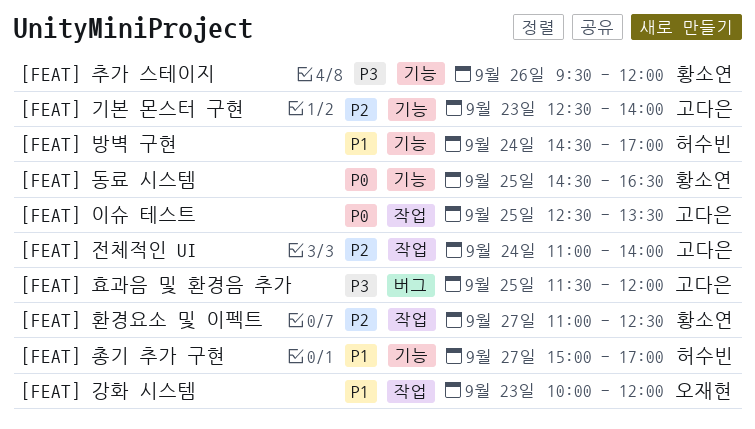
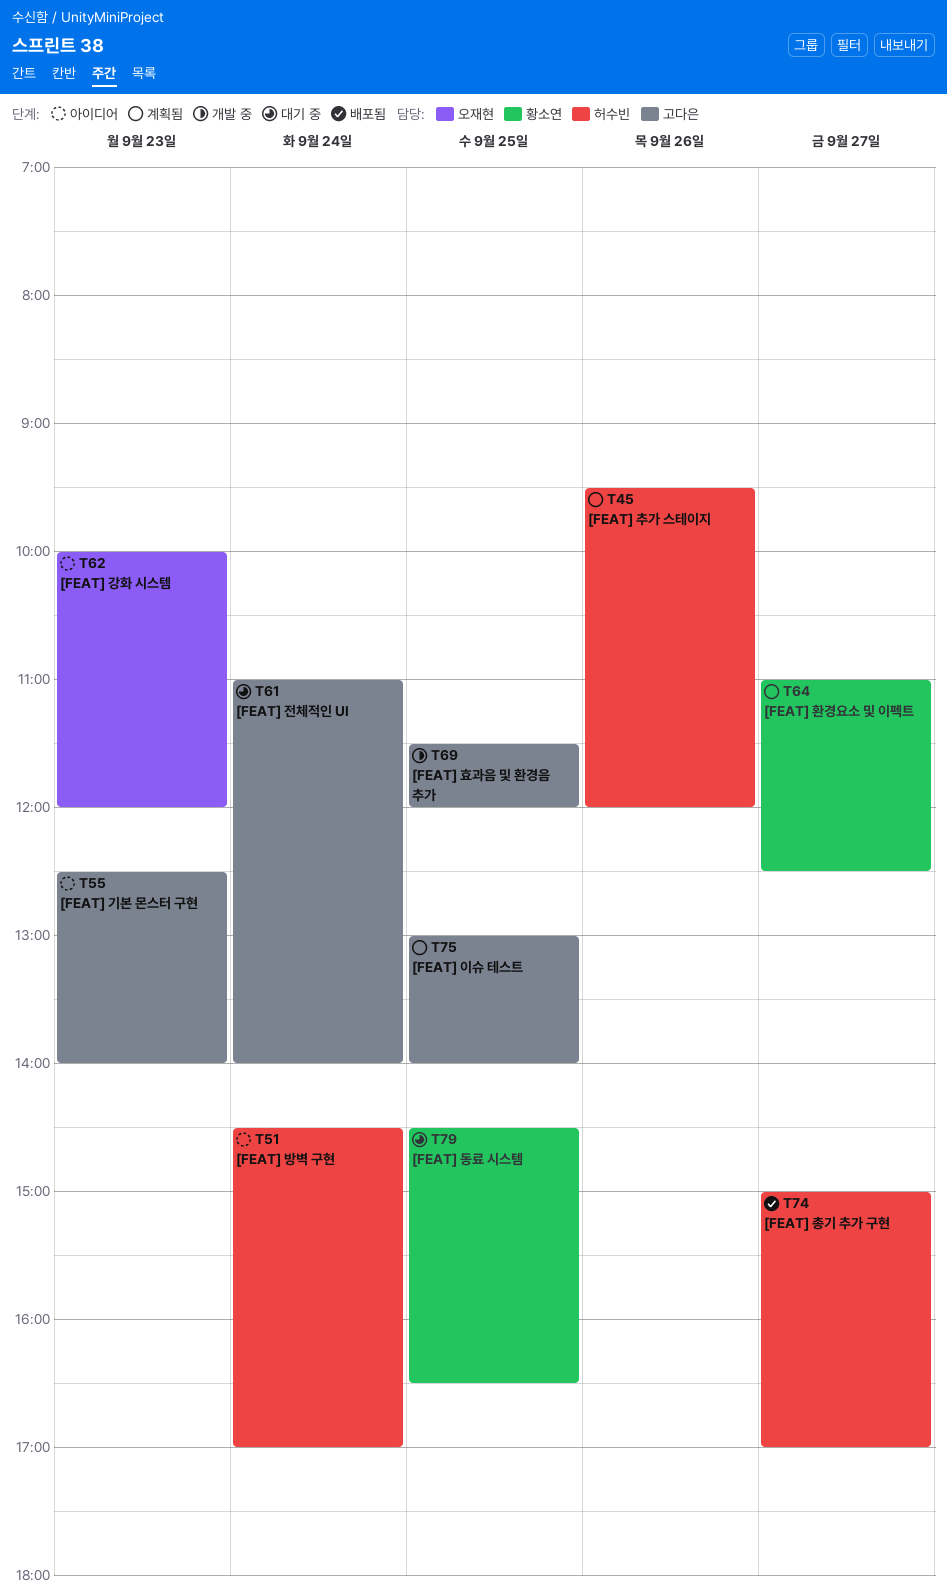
[FEAT] 이슈 테스트, begins: 12:30 -> 13:00
[FEAT] 이슈 테스트, ends: 13:30 -> 14:00
[FEAT] 추가 스테이지, owner: 황소연 -> 허수빈

